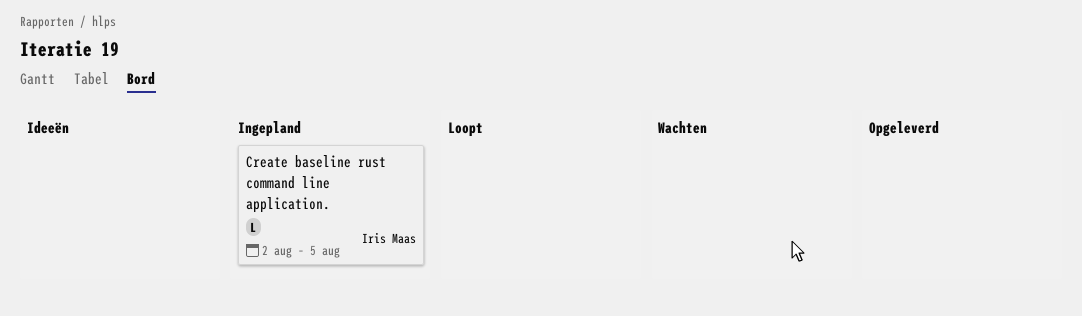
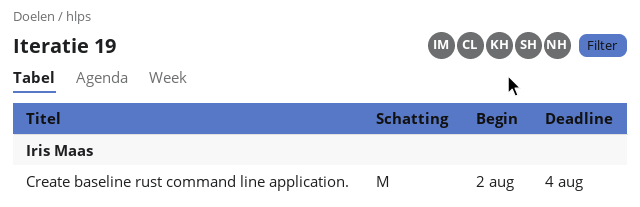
Create baseline rust command line application., estimate: L -> M
Create baseline rust command line application., due: Aug 5 -> Aug 4

